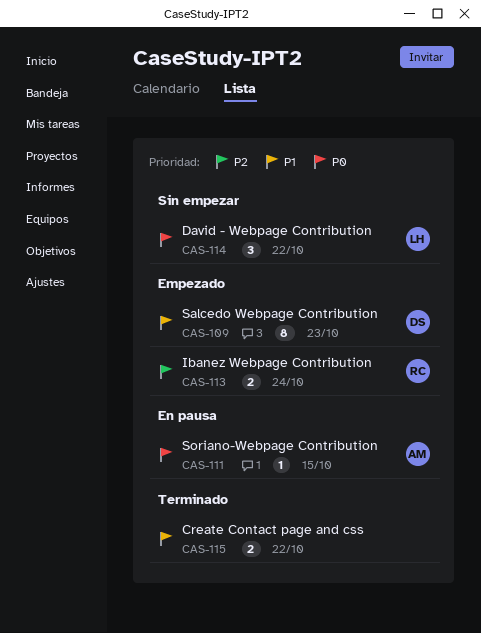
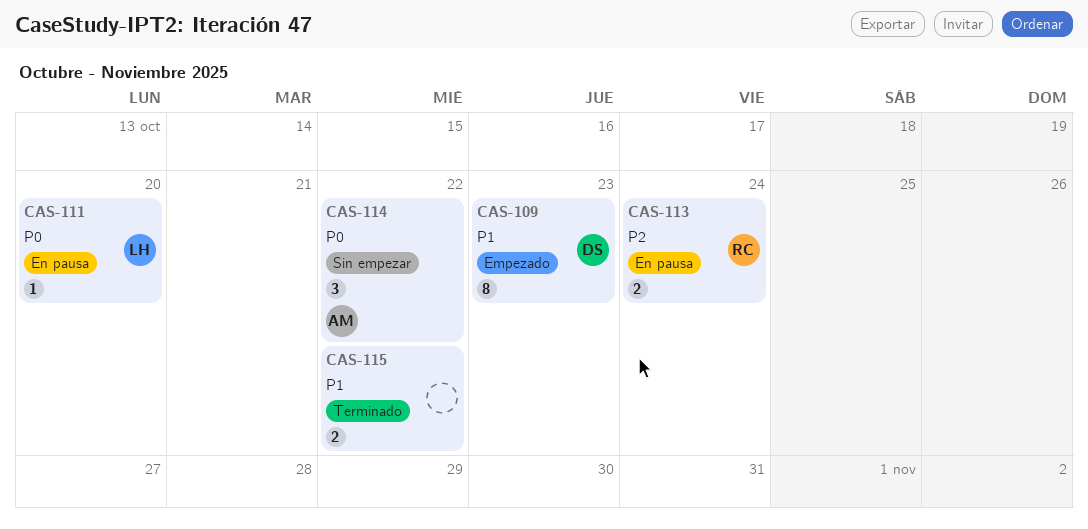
CAS-111, owner: AM -> LH
CAS-111, due: Oct 15 -> Oct 20
CAS-113, status: Empezado -> En pausa
CAS-114, owner: LH -> AM

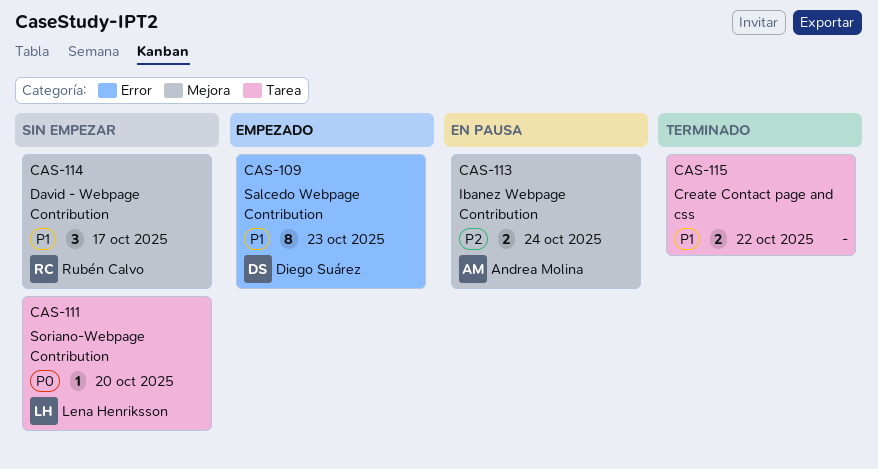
CAS-111, status: En pausa -> Sin empezar
CAS-113, owner: Rubén Calvo -> Andrea Molina
CAS-114, owner: Andrea Molina -> Rubén Calvo
CAS-114, priority: P0 -> P1
CAS-114, due: Oct 22 -> Oct 17

